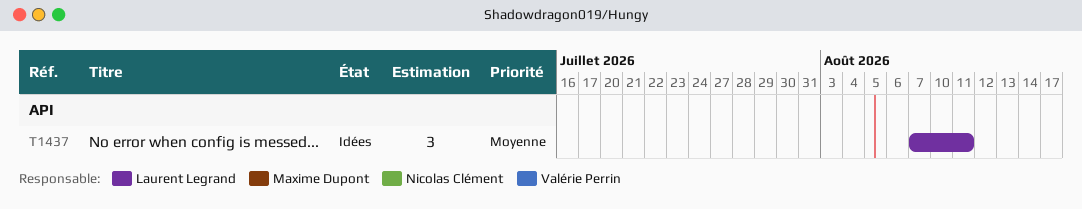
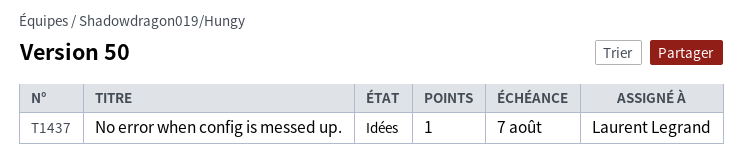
T1437, estimate: 3 -> 1
T1437, due: Aug 11 -> Aug 7

